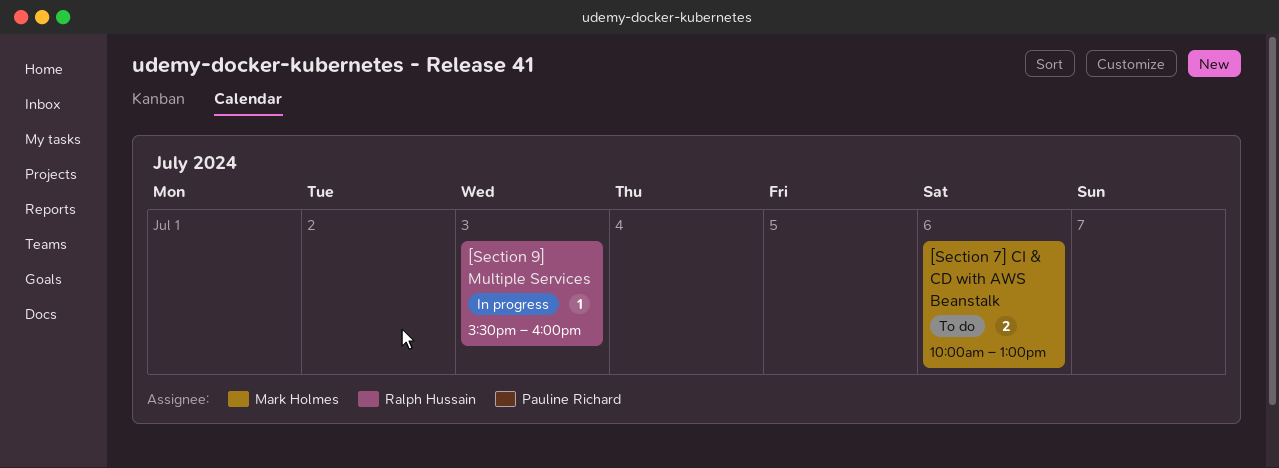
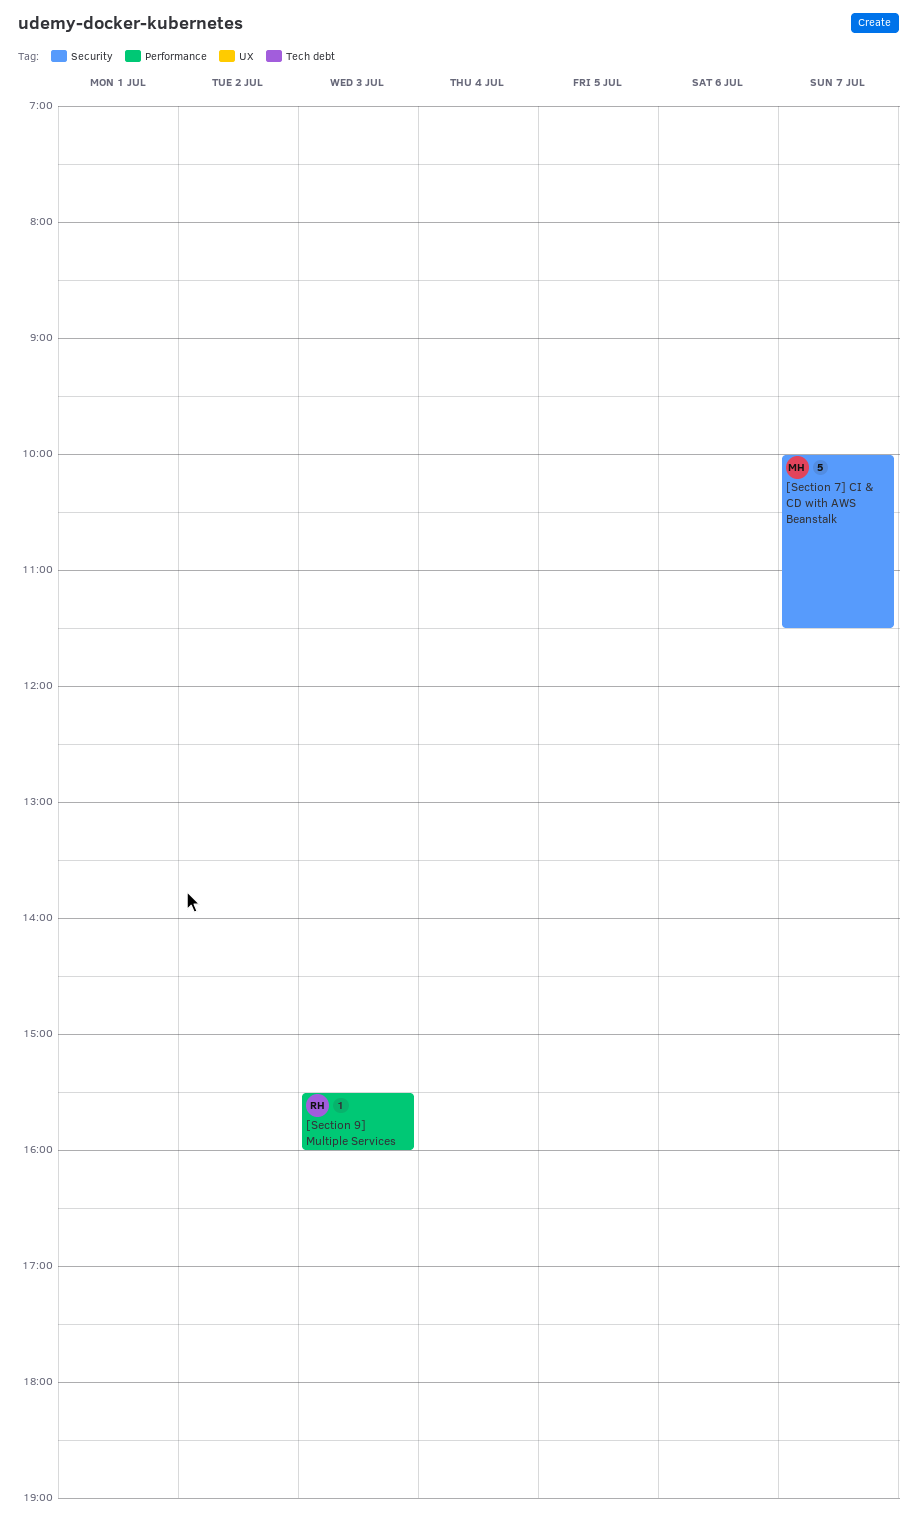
[Section 7] CI & CD with AWS Beanstalk, estimate: 2 -> 5
[Section 7] CI & CD with AWS Beanstalk, day: Jul 6 -> Jul 7
[Section 7] CI & CD with AWS Beanstalk, ends: 13:00 -> 11:30

